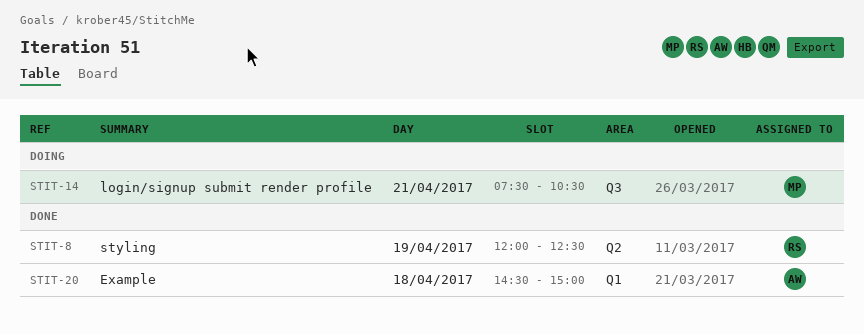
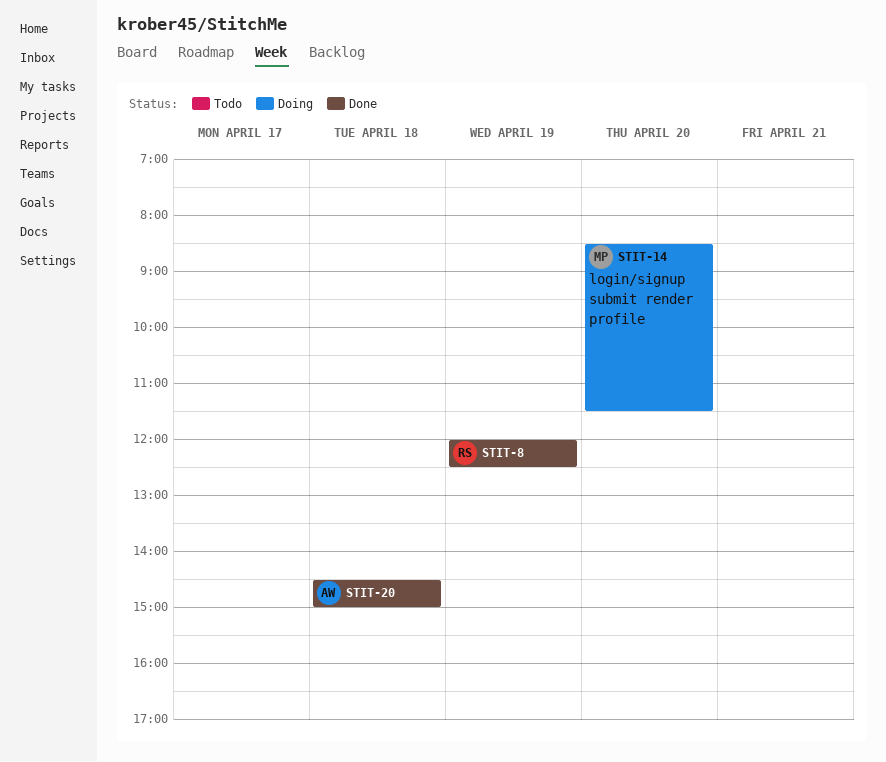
STIT-14, day: Apr 21 -> Apr 20
STIT-14, begins: 07:30 -> 08:30
STIT-14, ends: 10:30 -> 11:30

